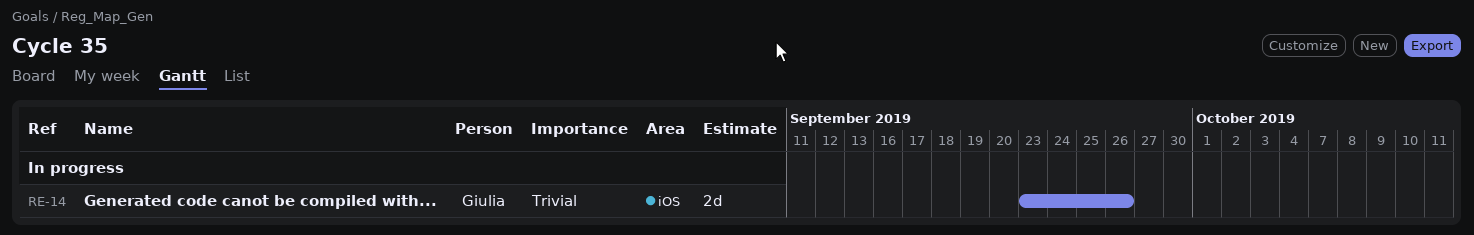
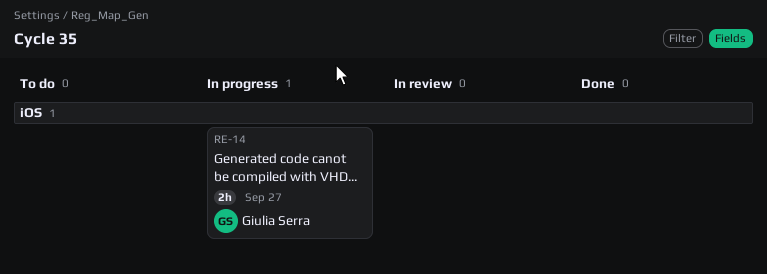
RE-14, estimate: 2d -> 2h
RE-14, due: Sep 26 -> Sep 27

